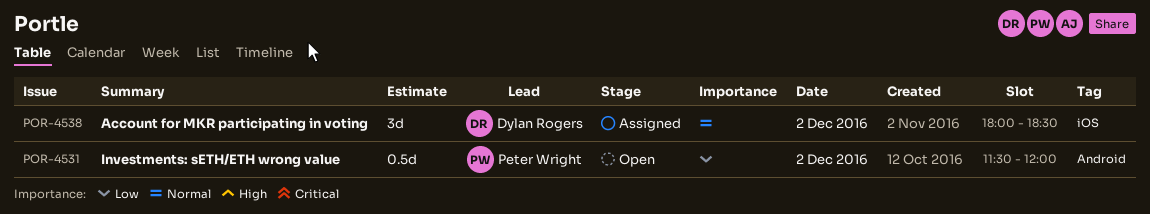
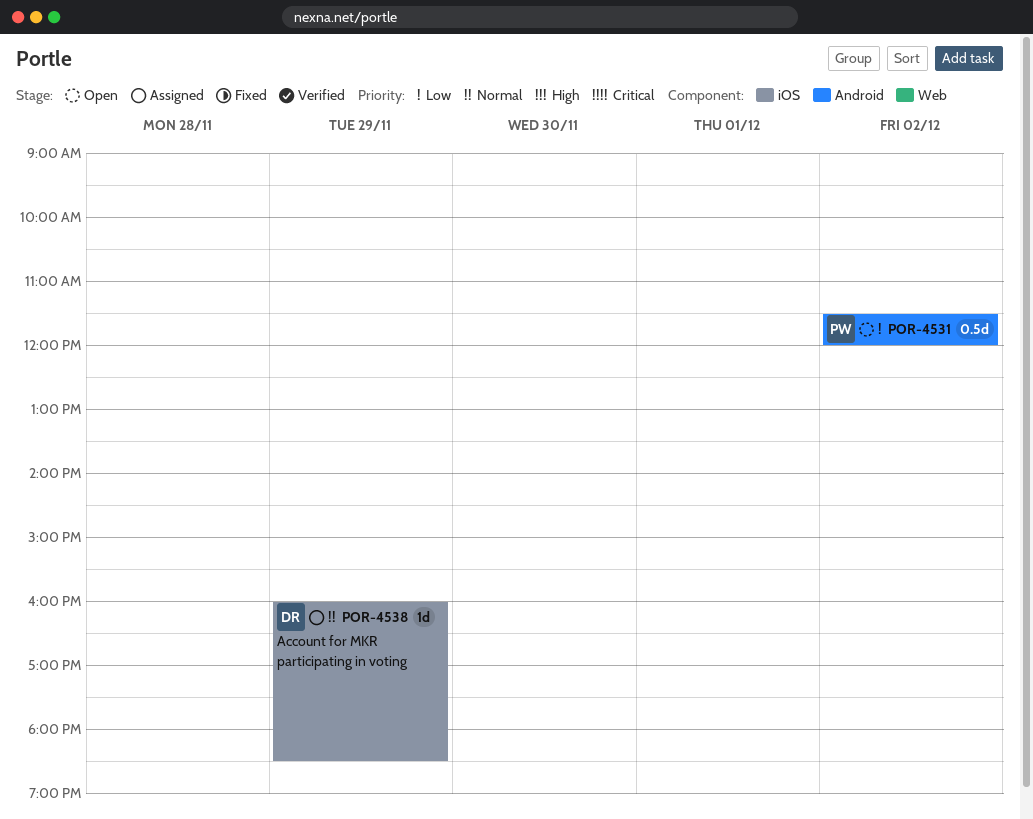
POR-4538, estimate: 3d -> 1d
POR-4538, day: Dec 2 -> Nov 29
POR-4538, begins: 18:00 -> 16:00

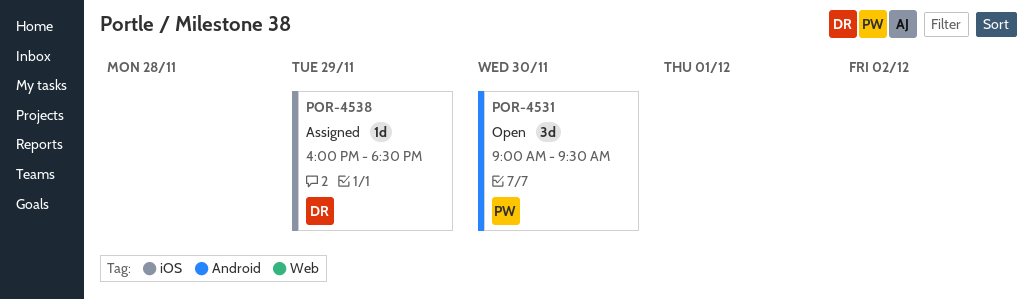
POR-4531, estimate: 0.5d -> 3d
POR-4531, day: Dec 2 -> Nov 30
POR-4531, begins: 11:30 -> 09:00
POR-4531, ends: 12:00 -> 09:30

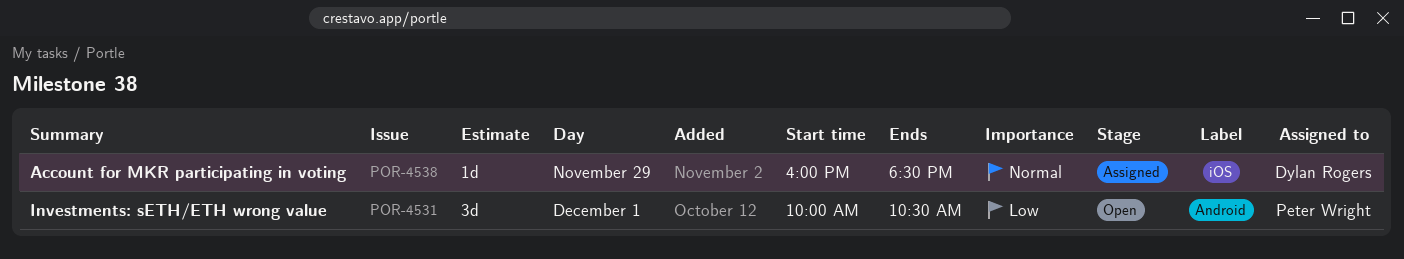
POR-4531, day: Nov 30 -> Dec 1
POR-4531, begins: 09:00 -> 10:00
POR-4531, ends: 09:30 -> 10:30

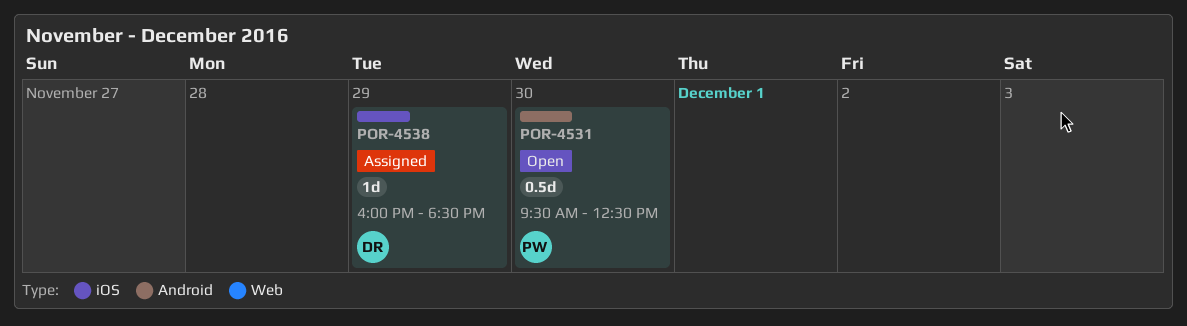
POR-4531, estimate: 3d -> 0.5d
POR-4531, day: Dec 1 -> Nov 30
POR-4531, begins: 10:00 -> 09:30
POR-4531, ends: 10:30 -> 12:30

